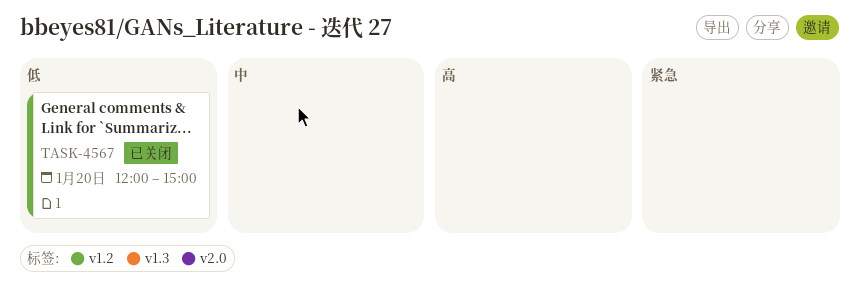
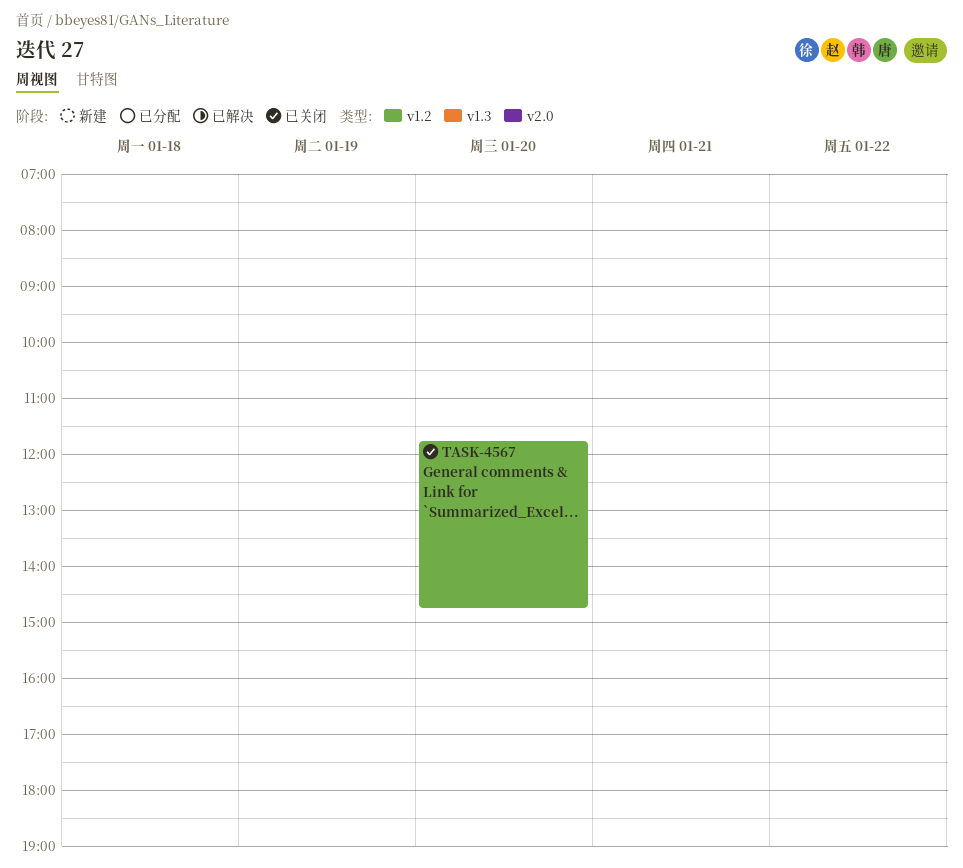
TASK-4567, begins: 12:00 -> 11:45
TASK-4567, ends: 15:00 -> 14:45

